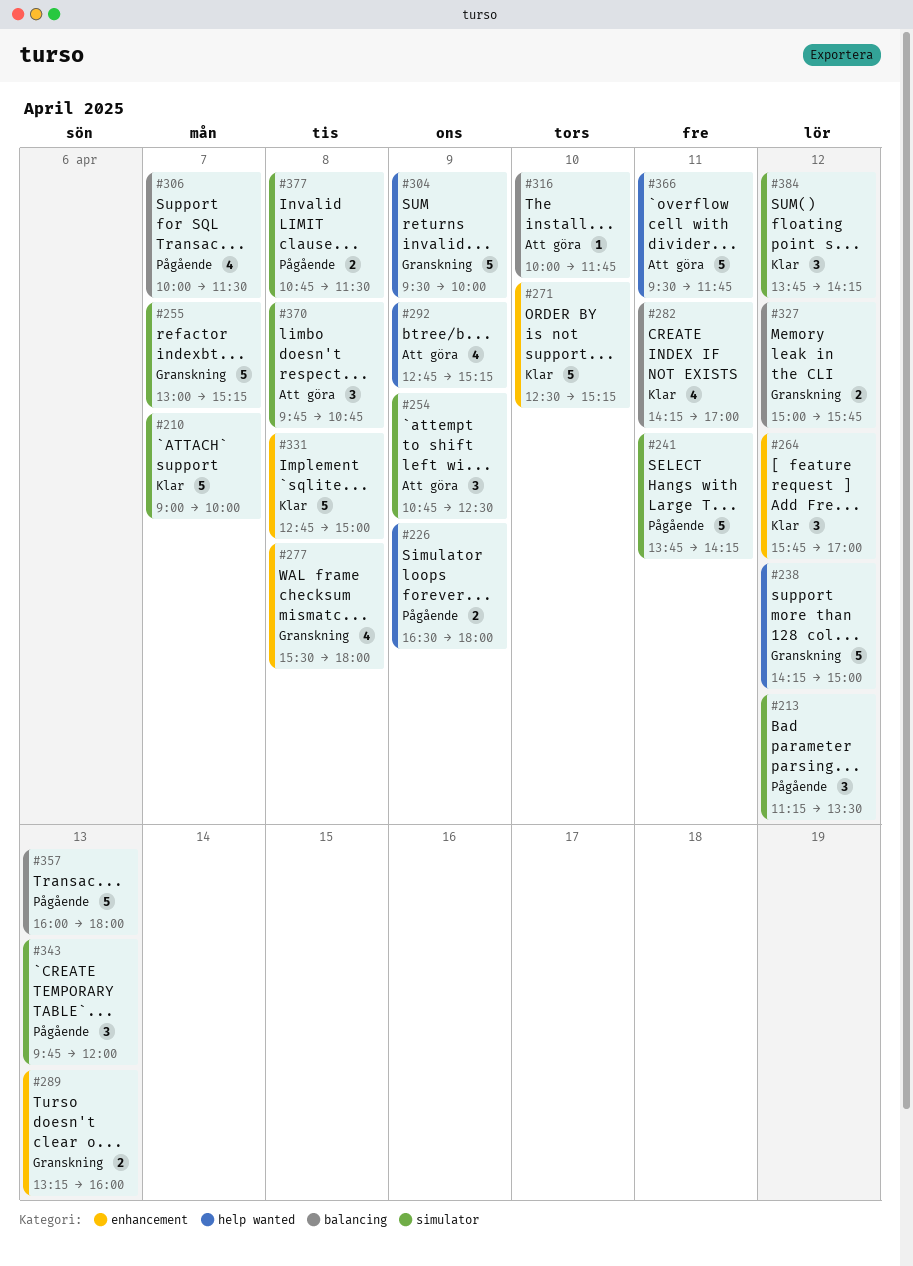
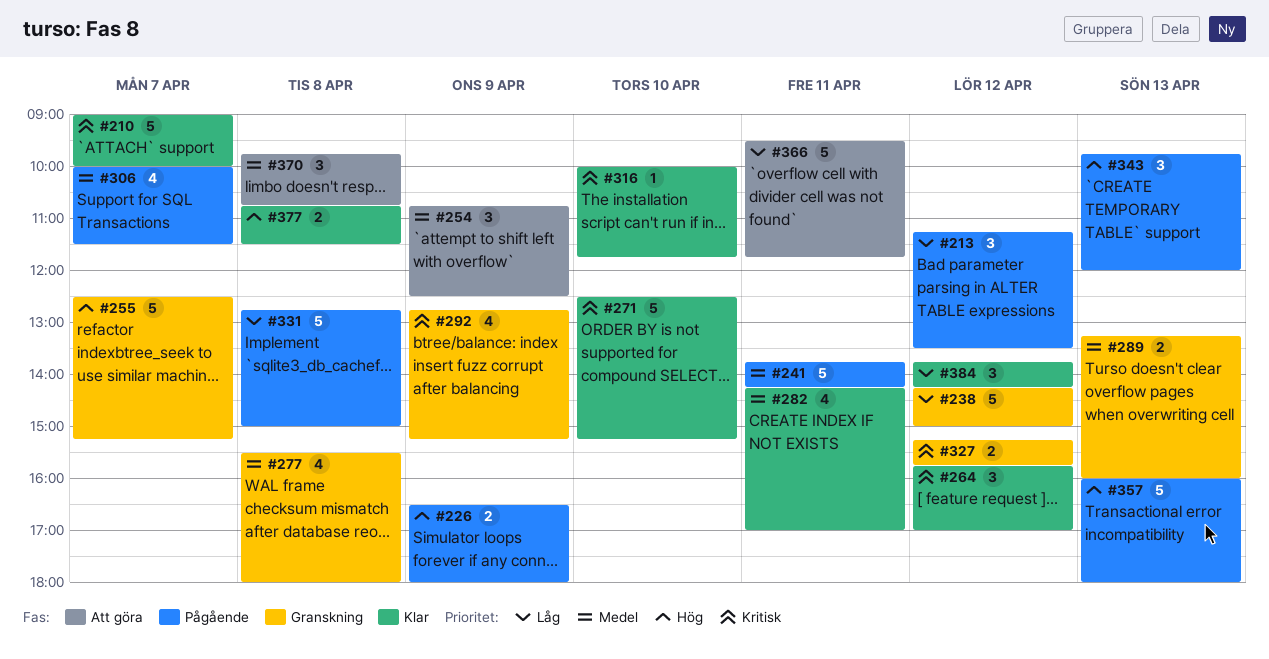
#255, begins: 13:00 -> 12:30
#292, status: Att göra -> Granskning
#304: present -> none
#316, status: Att göra -> Klar
#327, begins: 15:00 -> 15:15
#331, status: Klar -> Pågående
#377, status: Pågående -> Klar

